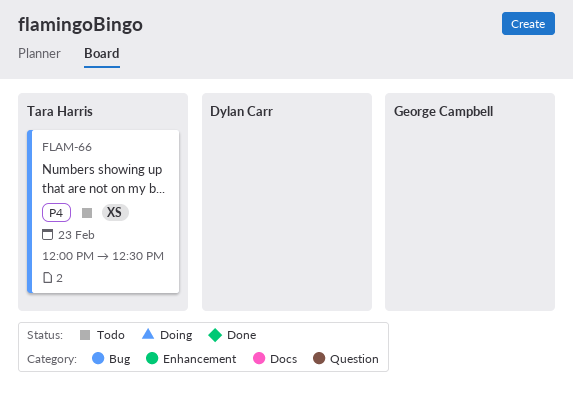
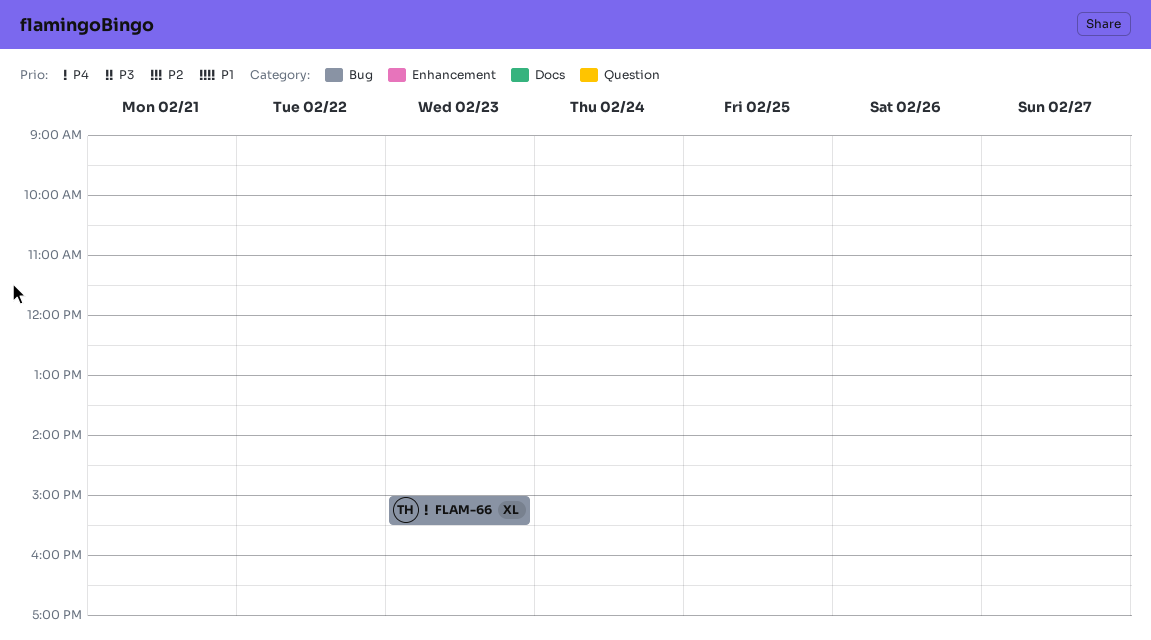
FLAM-66, estimate: XS -> XL
FLAM-66, begins: 12:00 -> 15:00
FLAM-66, ends: 12:30 -> 15:30

